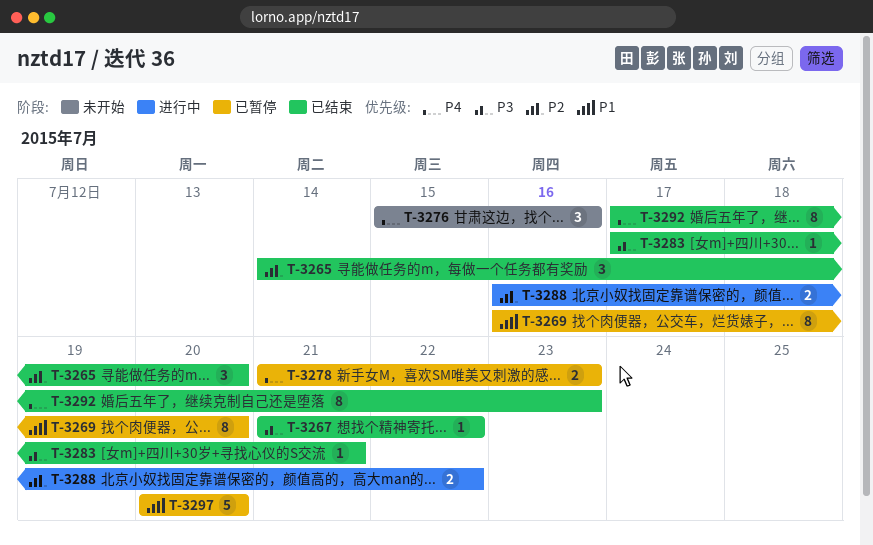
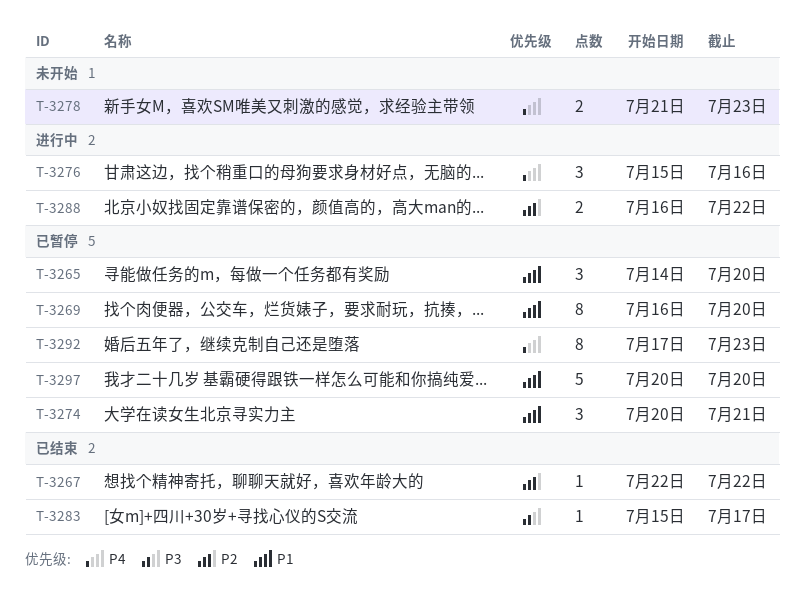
T-3265, status: 已结束 -> 已暂停
T-3265, priority: P2 -> P1
T-3267, priority: P3 -> P2
T-3267, start: Jul 21 -> Jul 22
T-3274: none -> present
T-3276, status: 未开始 -> 进行中
T-3278, status: 已暂停 -> 未开始
T-3283, start: Jul 17 -> Jul 15
T-3283, due: Jul 21 -> Jul 17
T-3292, status: 已结束 -> 已暂停

